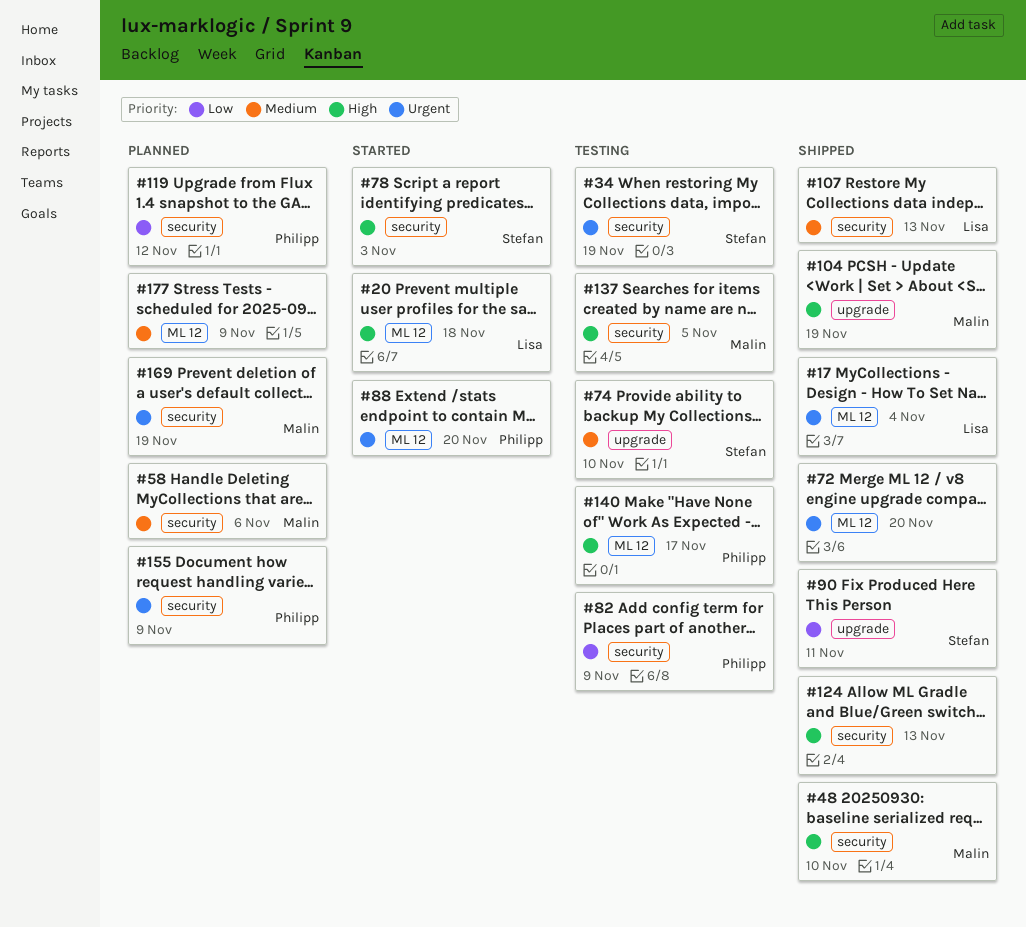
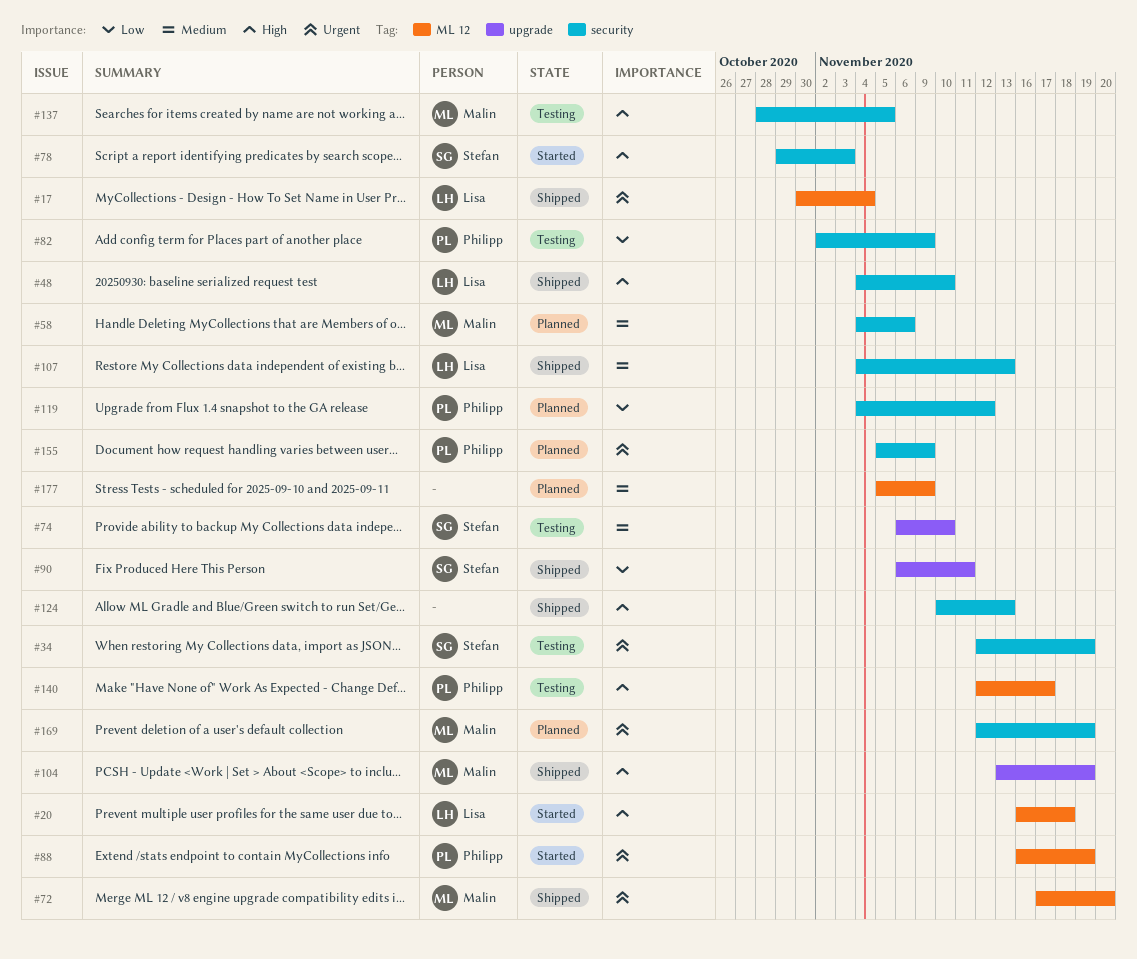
#48, owner: Malin -> Lisa
#72, owner: none -> Malin
#88, due: Nov 20 -> Nov 19

